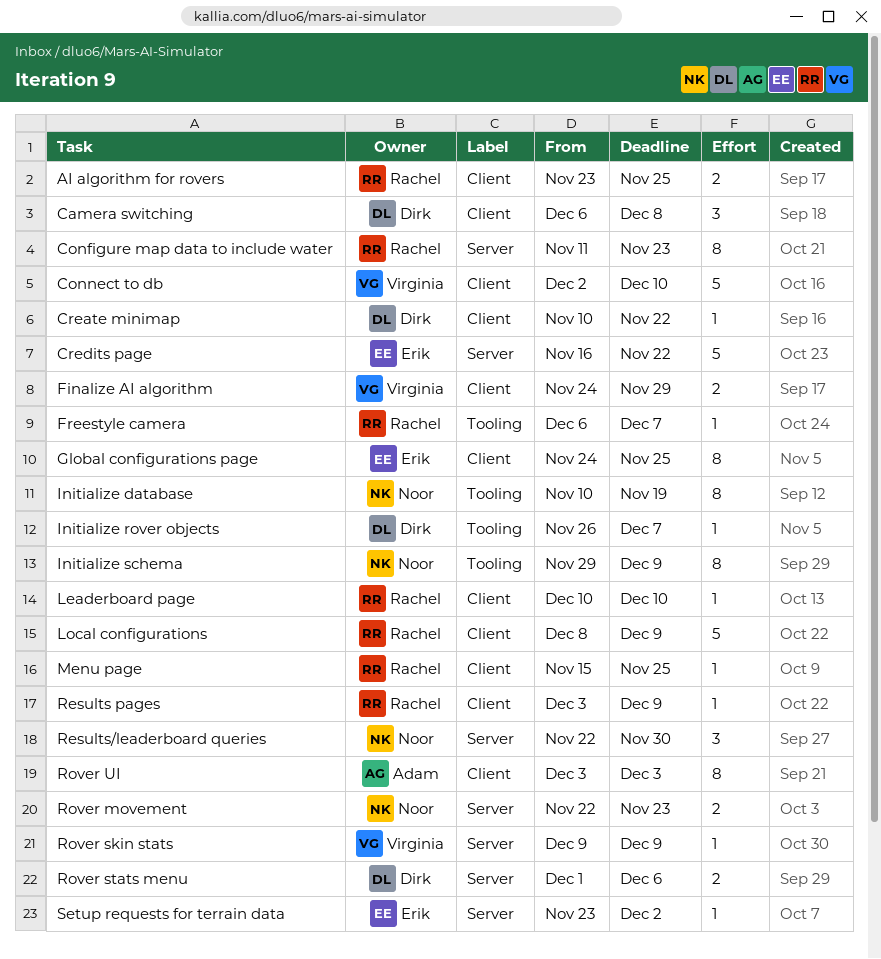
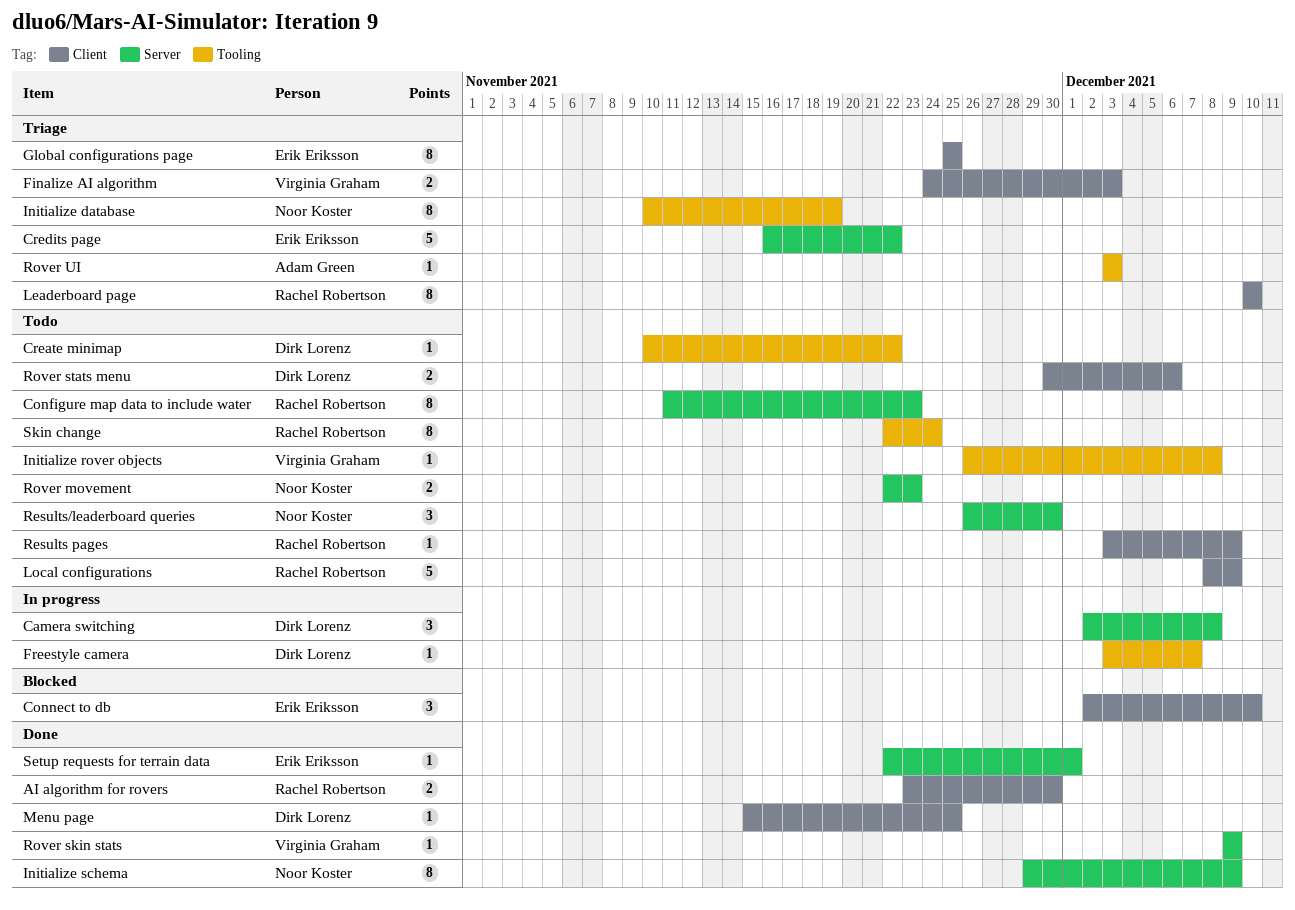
AI algorithm for rovers, due: Nov 25 -> Nov 30
Camera switching, label: Client -> Server
Camera switching, start: Dec 6 -> Dec 2
Connect to db, owner: Virginia Graham -> Erik Eriksson
Connect to db, estimate: 5 -> 3
Create minimap, label: Client -> Tooling
Finalize AI algorithm, due: Nov 29 -> Dec 3
Freestyle camera, owner: Rachel Robertson -> Dirk Lorenz
Freestyle camera, start: Dec 6 -> Dec 3
Global configurations page, start: Nov 24 -> Nov 25
Initialize rover objects, owner: Dirk Lorenz -> Virginia Graham
Initialize rover objects, due: Dec 7 -> Dec 8
Initialize schema, label: Tooling -> Server
Leaderboard page, estimate: 1 -> 8
Menu page, owner: Rachel Robertson -> Dirk Lorenz
Results/leaderboard queries, start: Nov 22 -> Nov 26
Rover stats menu, label: Server -> Client
Rover stats menu, start: Dec 1 -> Nov 30
Rover UI, label: Client -> Tooling
Rover UI, estimate: 8 -> 1
Setup requests for terrain data, start: Nov 23 -> Nov 22
Setup requests for terrain data, due: Dec 2 -> Dec 1
Skin change: none -> present

